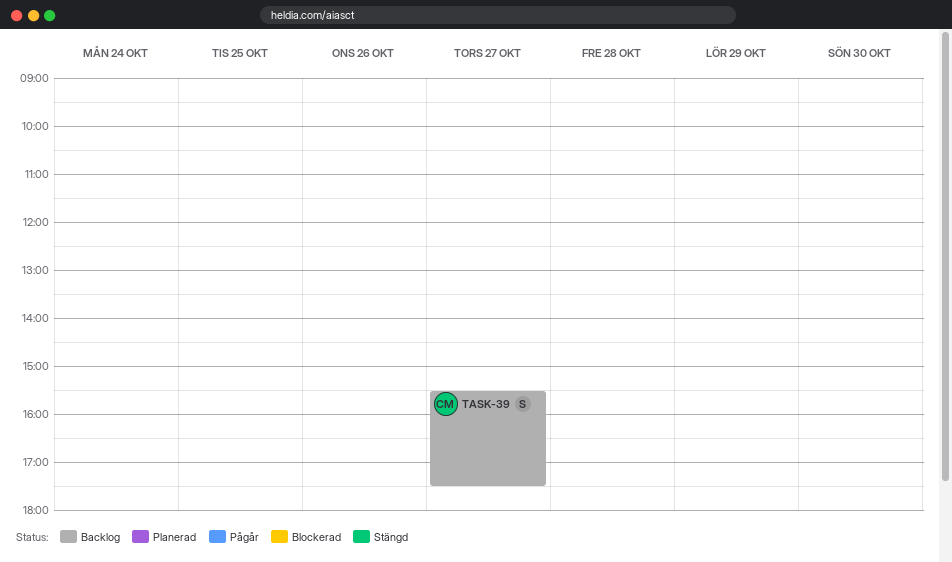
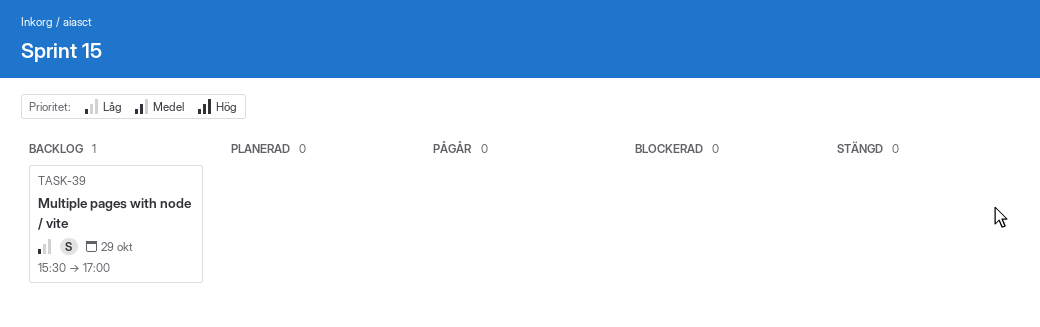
TASK-39, day: Oct 27 -> Oct 29
TASK-39, ends: 17:30 -> 17:00

